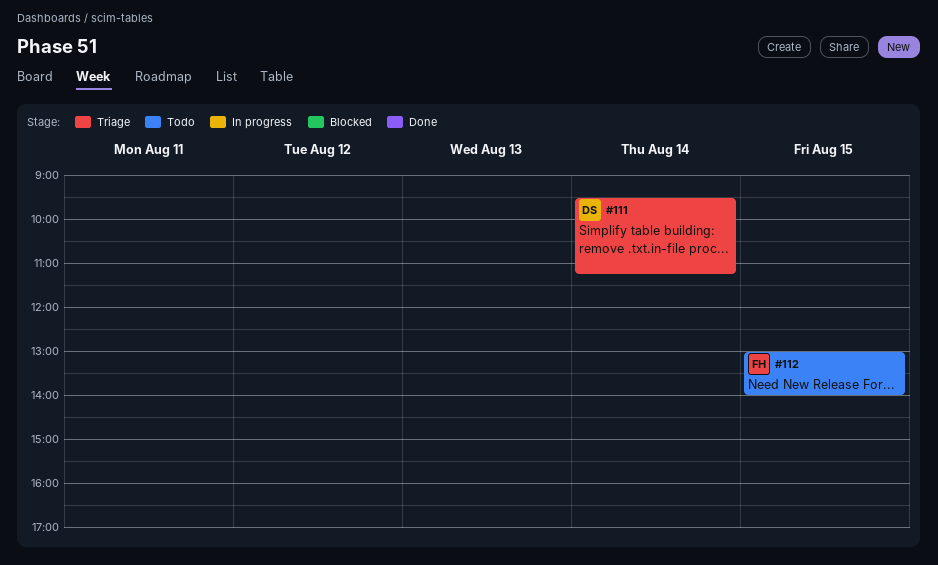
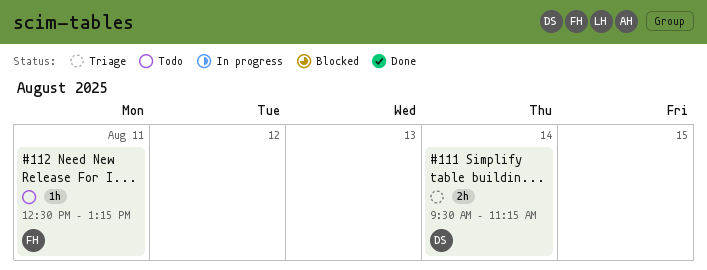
#112, day: Aug 15 -> Aug 11
#112, begins: 13:00 -> 12:30
#112, ends: 14:00 -> 13:15

